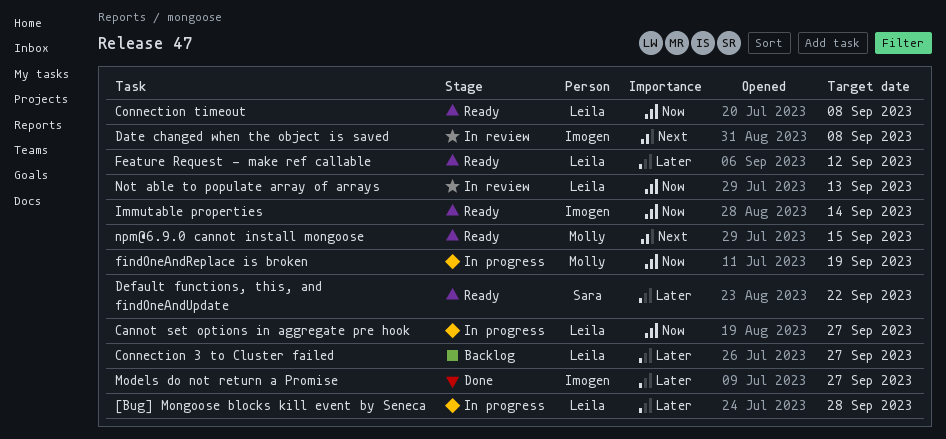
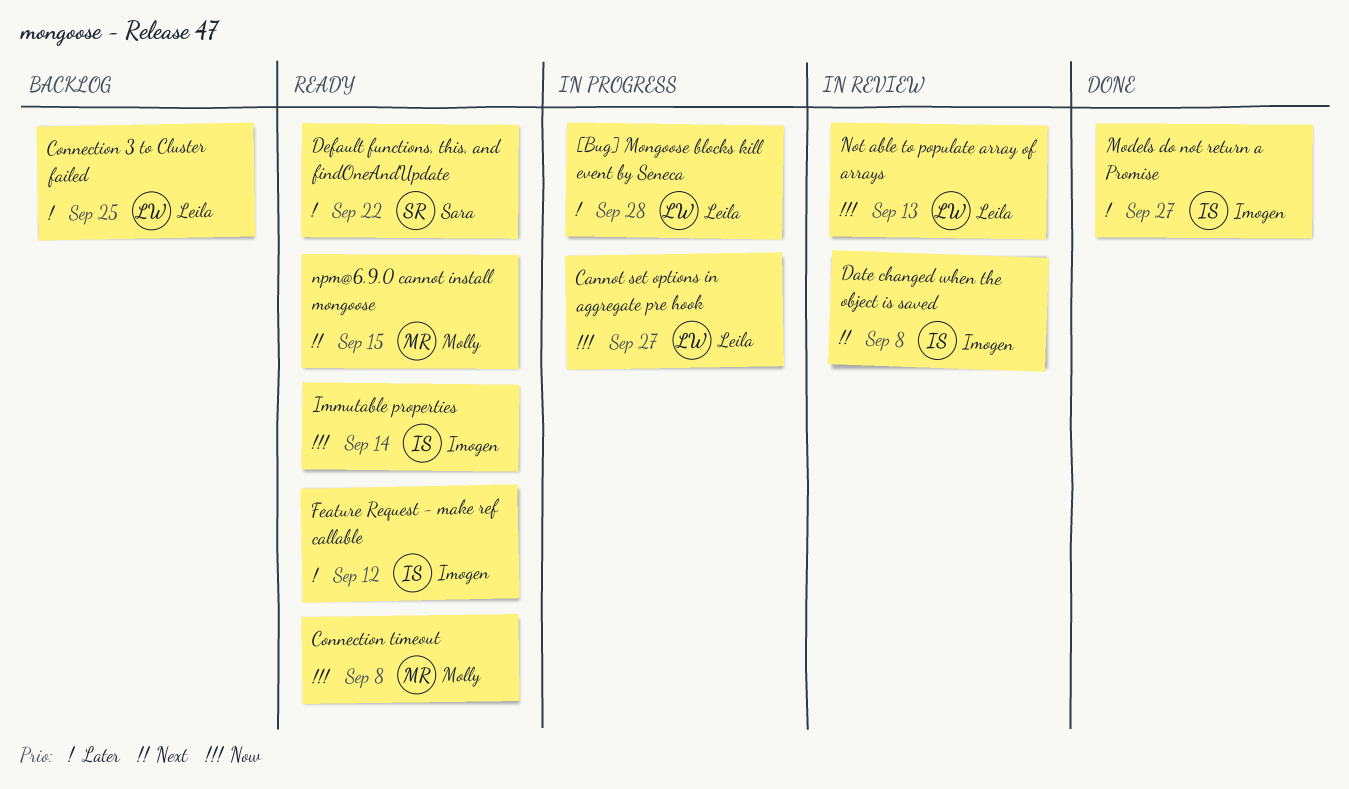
Connection 3 to Cluster failed, due: Sep 27 -> Sep 25
Connection timeout, owner: Leila -> Molly
Feature Request - make ref callable, owner: Leila -> Imogen
findOneAndReplace is broken: present -> none

